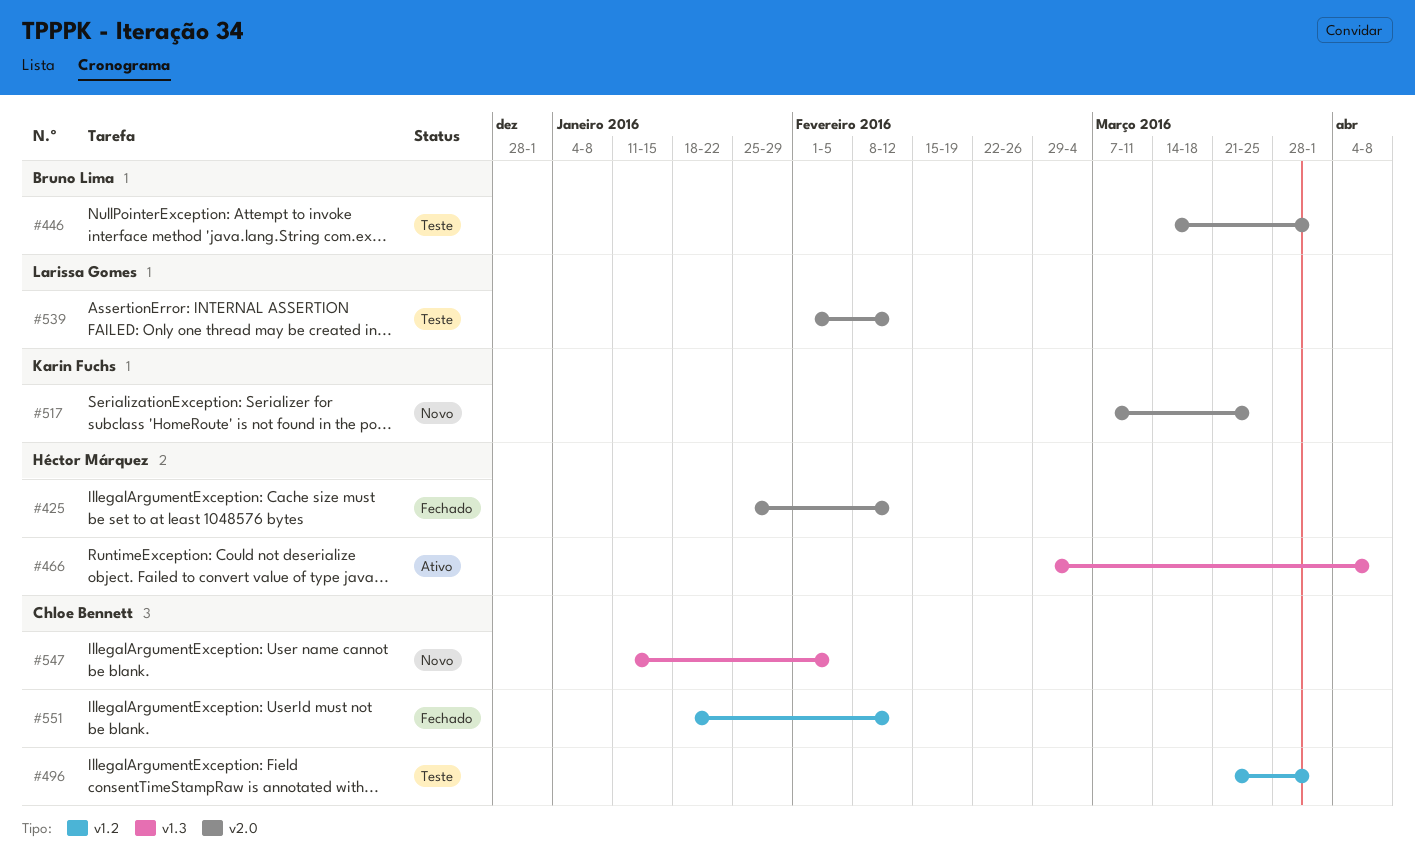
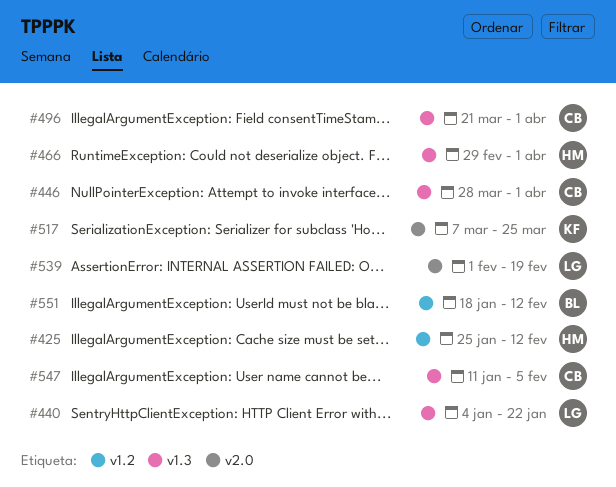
#425, label: v2.0 -> v1.2
#440: none -> present
#446, owner: Bruno Lima -> Chloe Bennett
#446, label: v2.0 -> v1.3
#446, start: Mar 14 -> Mar 28
#466, due: Apr 8 -> Apr 1
#496, label: v1.2 -> v1.3
#539, due: Feb 12 -> Feb 19
#551, owner: Chloe Bennett -> Bruno Lima

